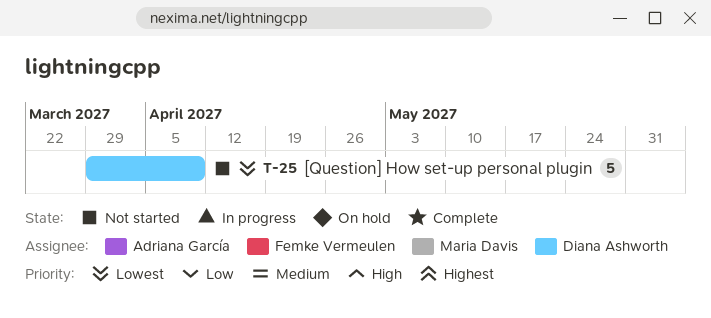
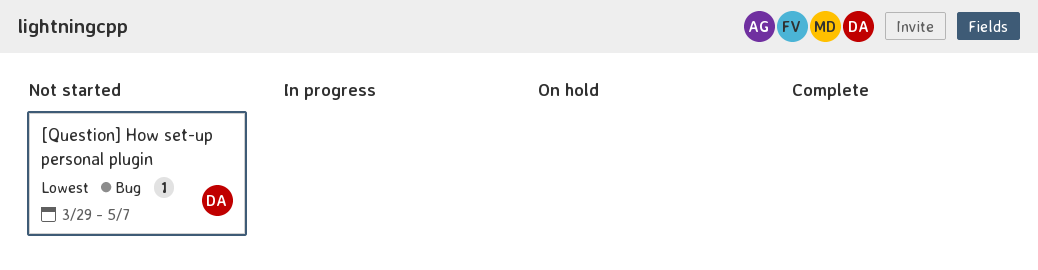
[Question] How set-up personal plugin, estimate: 5 -> 1
[Question] How set-up personal plugin, due: Apr 9 -> May 7

